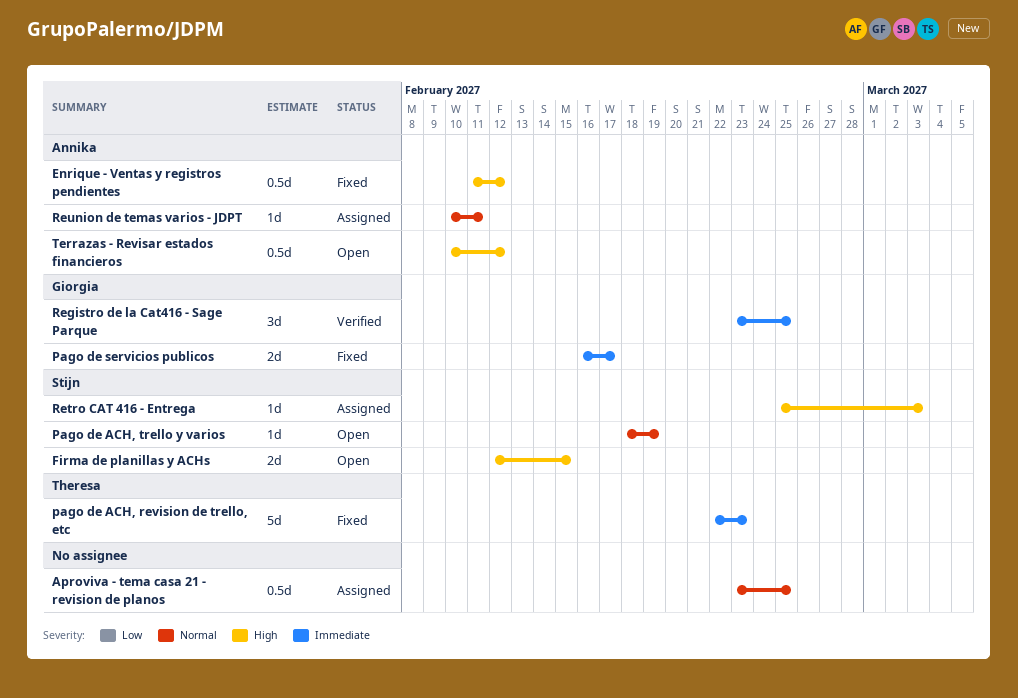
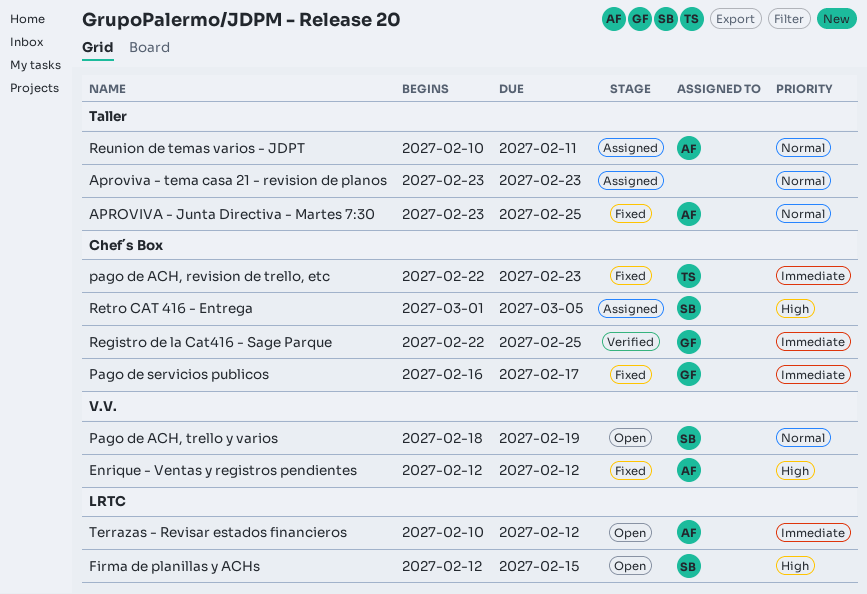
APROVIVA - Junta Directiva - Martes 7:30: none -> present
Aproviva - tema casa 21 - revision de planos, due: Feb 25 -> Feb 23
Enrique - Ventas y registros pendientes, start: Feb 11 -> Feb 12
Registro de la Cat416 - Sage Parque, start: Feb 23 -> Feb 22
Retro CAT 416 - Entrega, start: Feb 25 -> Mar 1
Retro CAT 416 - Entrega, due: Mar 3 -> Mar 5
Terrazas - Revisar estados financieros, priority: High -> Immediate

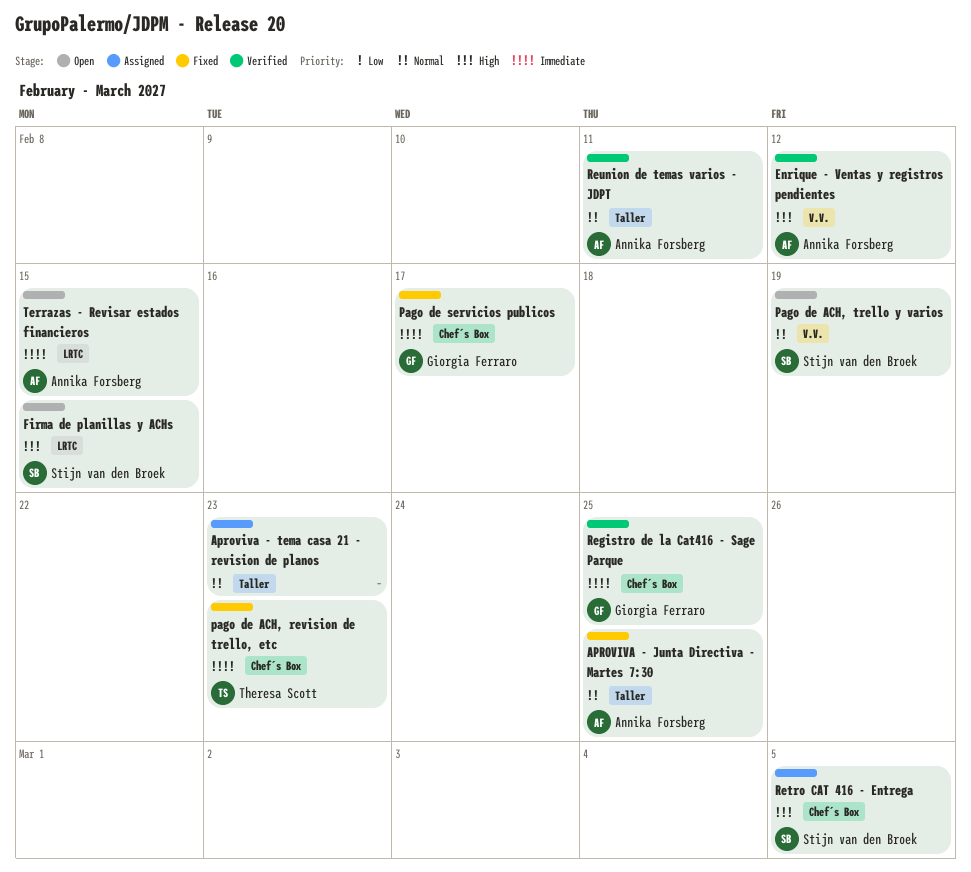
Enrique - Ventas y registros pendientes, status: Fixed -> Verified
Reunion de temas varios - JDPT, status: Assigned -> Verified
Terrazas - Revisar estados financieros, due: Feb 12 -> Feb 15

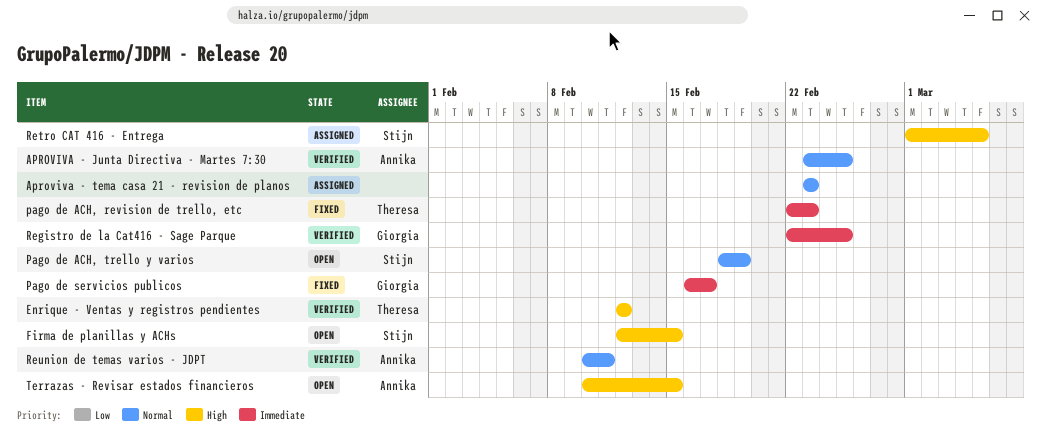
APROVIVA - Junta Directiva - Martes 7:30, status: Fixed -> Verified
Enrique - Ventas y registros pendientes, owner: Annika Forsberg -> Theresa Scott
Terrazas - Revisar estados financieros, priority: Immediate -> High

